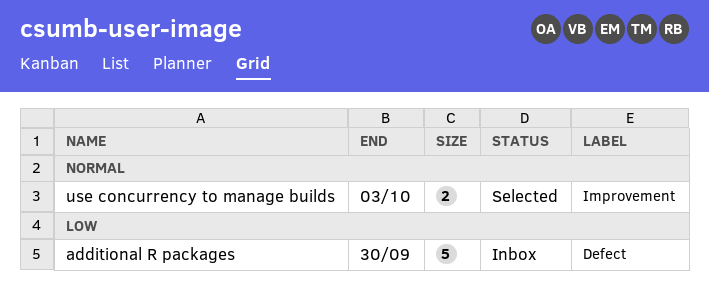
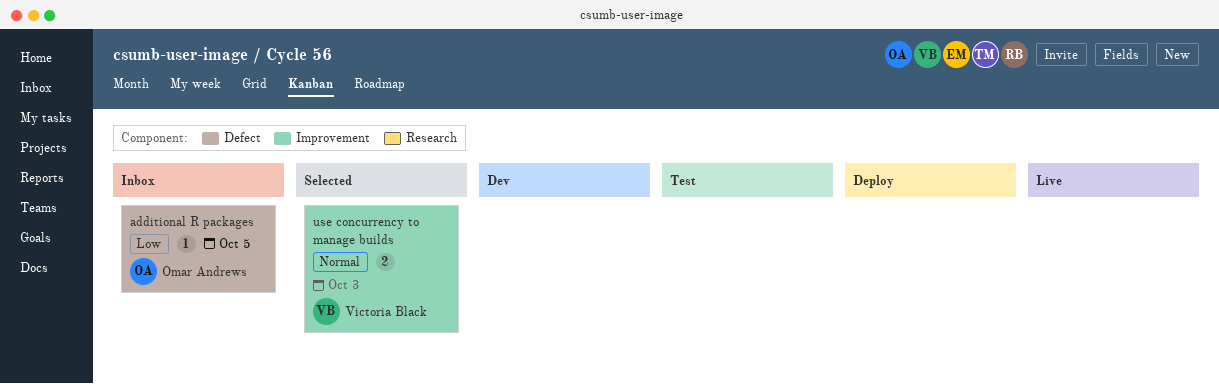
additional R packages, estimate: 5 -> 1
additional R packages, due: Sep 30 -> Oct 5

